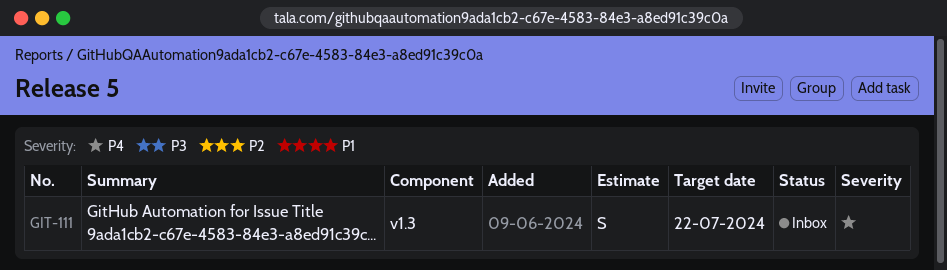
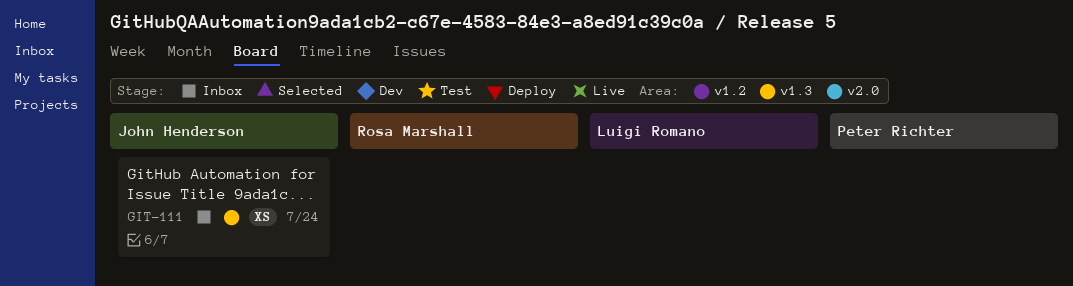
GIT-111, estimate: S -> XS
GIT-111, due: Jul 22 -> Jul 24

